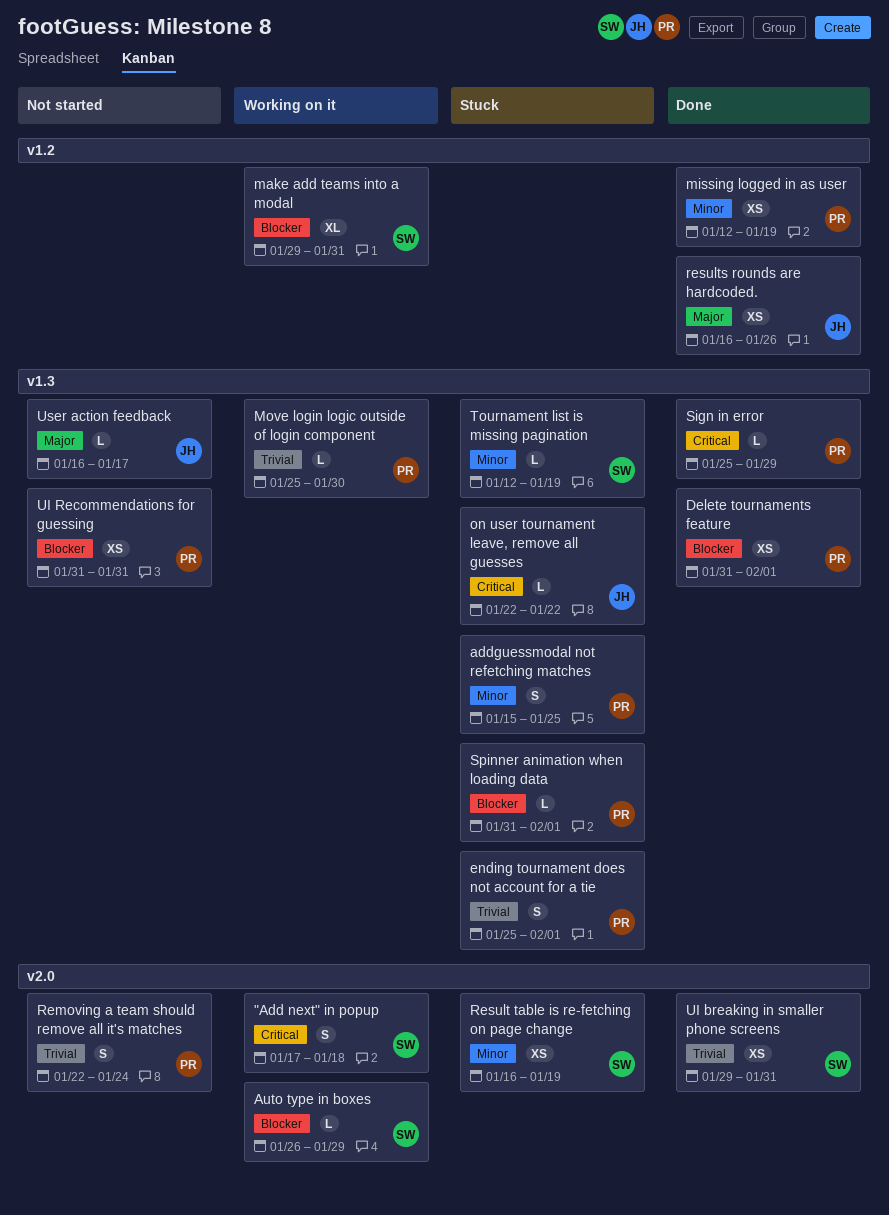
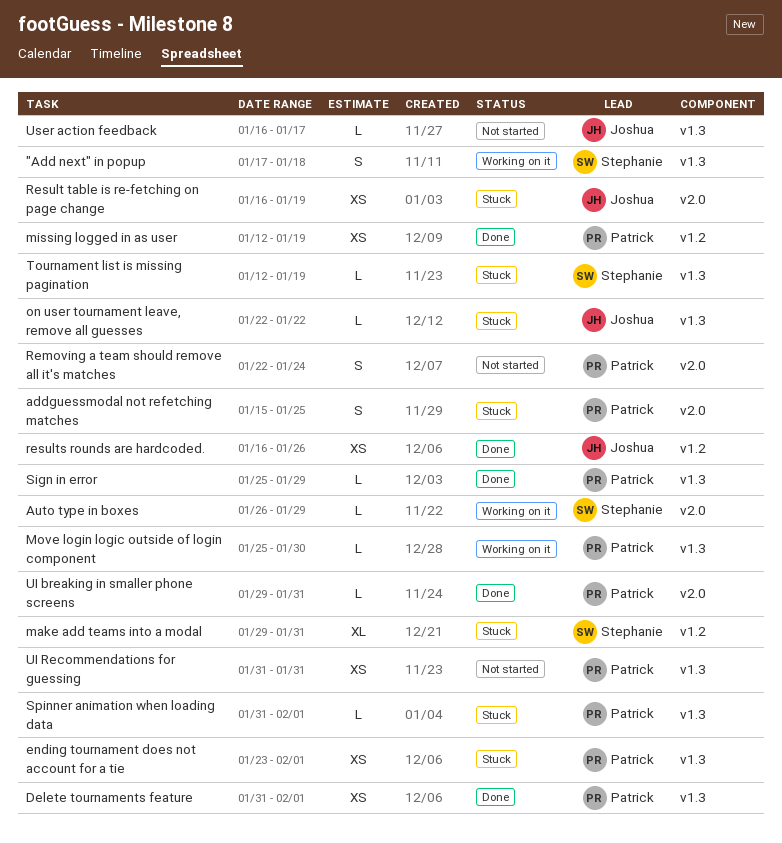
"Add next" in popup, label: v2.0 -> v1.3
addguessmodal not refetching matches, label: v1.3 -> v2.0
ending tournament does not account for a tie, estimate: S -> XS
ending tournament does not account for a tie, start: Jan 25 -> Jan 23
make add teams into a modal, status: Working on it -> Stuck
Result table is re-fetching on page change, owner: Stephanie -> Joshua
UI breaking in smaller phone screens, owner: Stephanie -> Patrick
UI breaking in smaller phone screens, estimate: XS -> L

